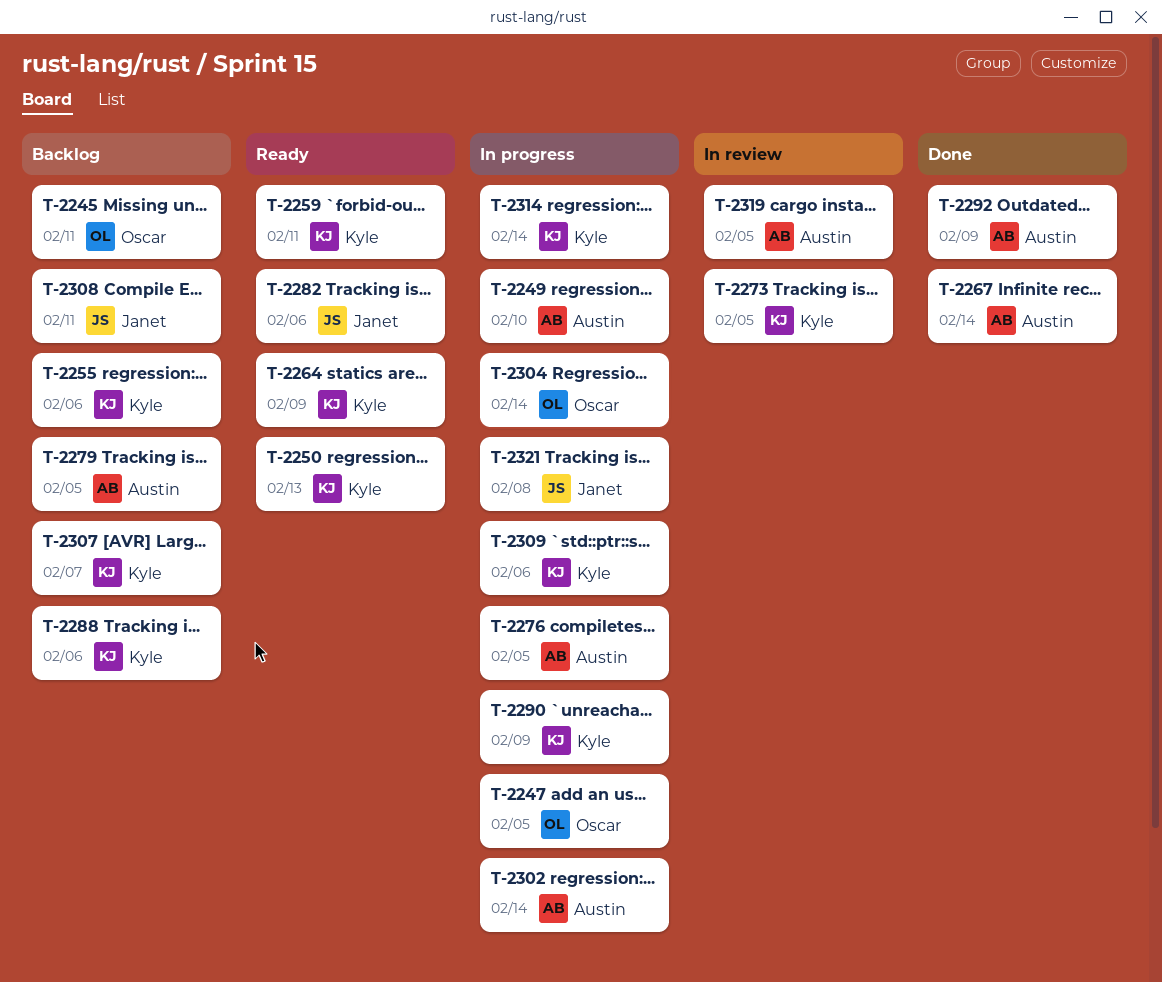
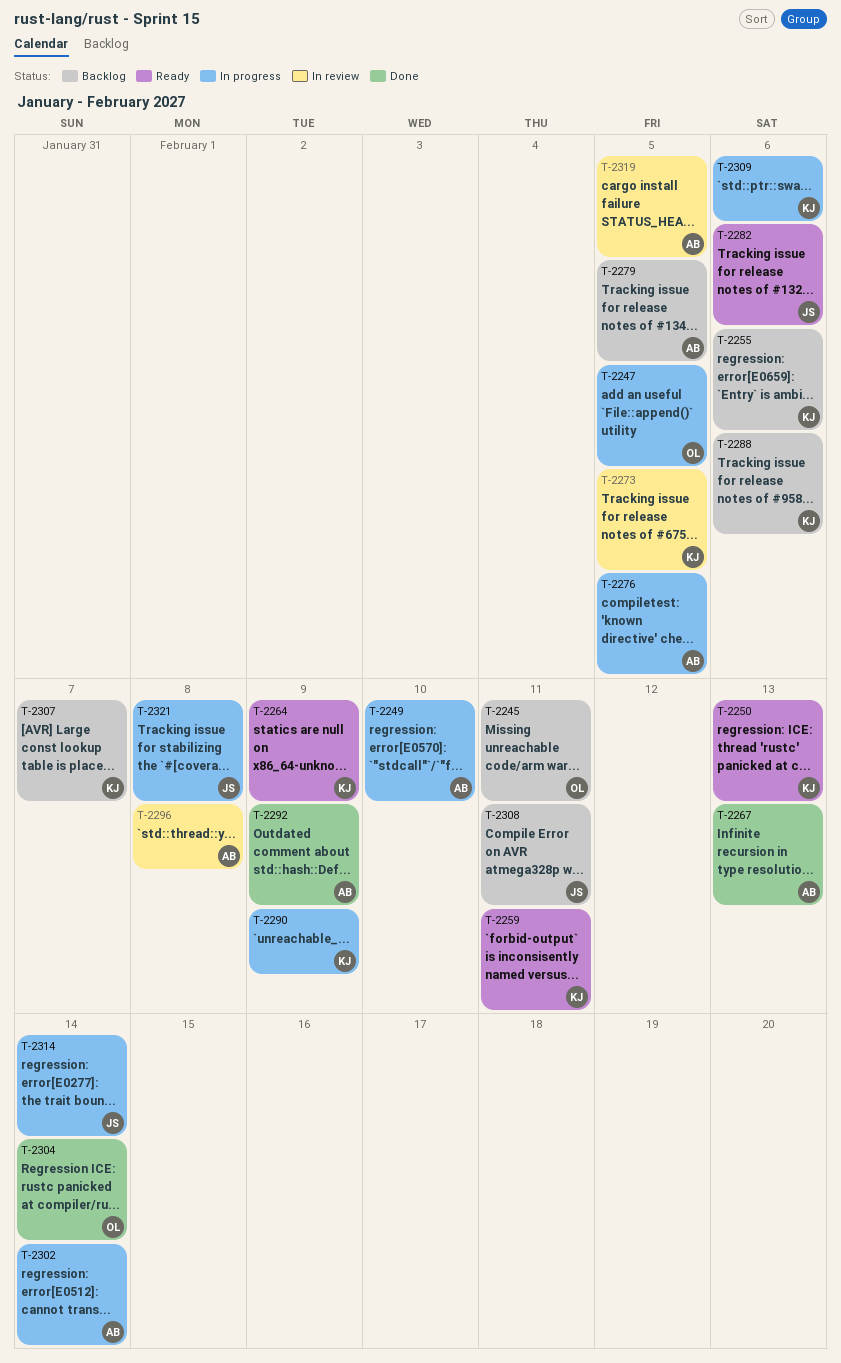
T-2267, due: Feb 14 -> Feb 13
T-2296: none -> present
T-2304, status: In progress -> Done
T-2314, owner: Kyle -> Janet

